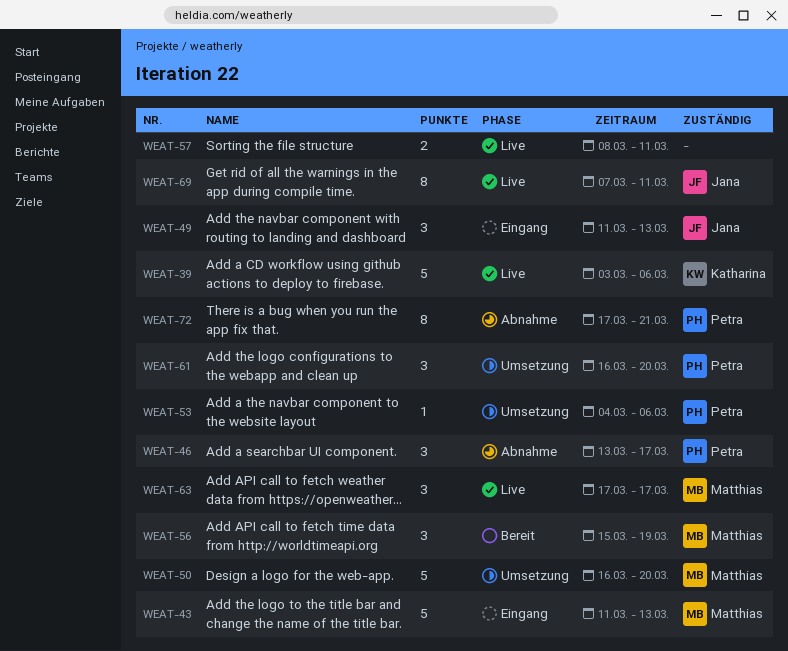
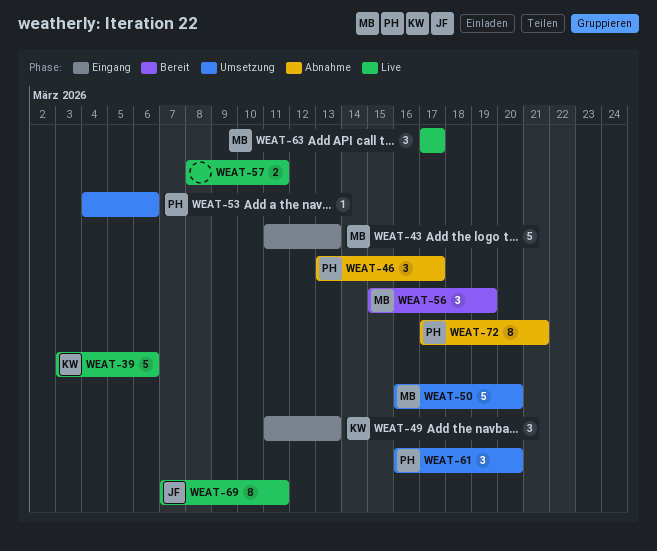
WEAT-49, owner: Jana -> Katharina

